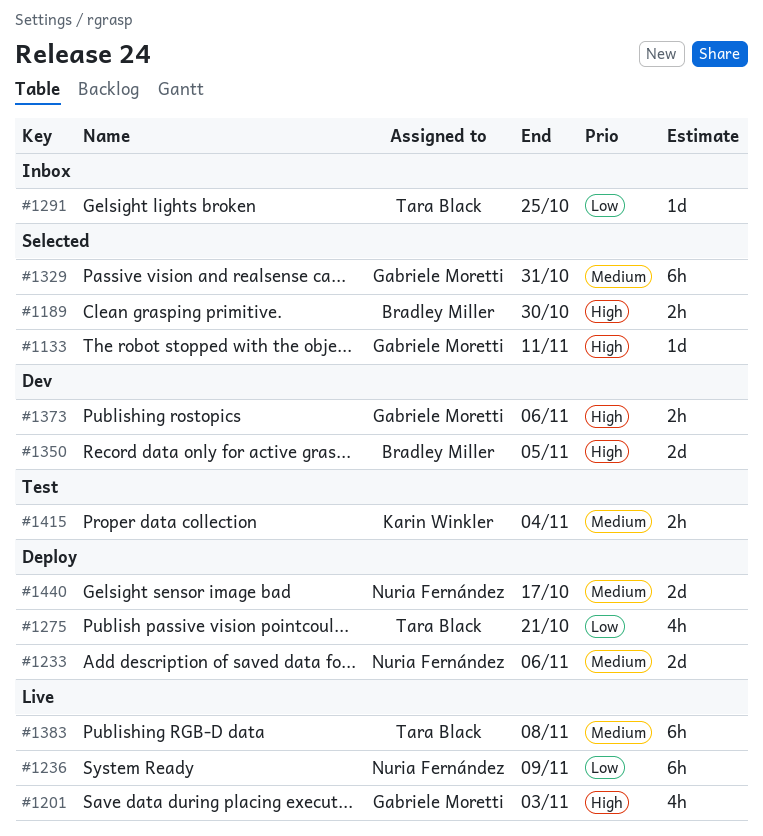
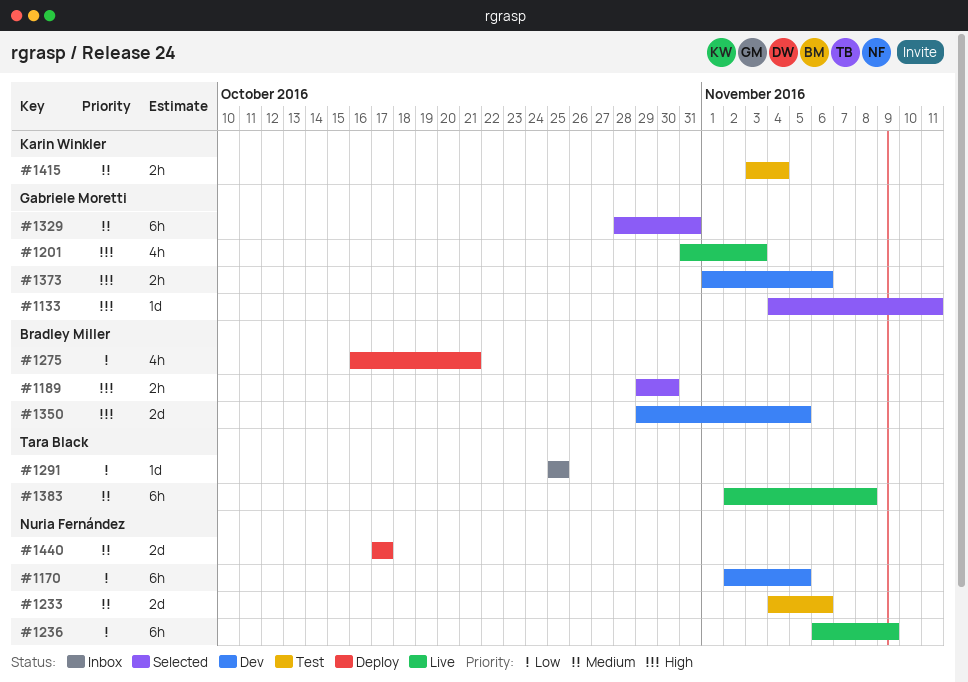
#1170: none -> present
#1233, status: Deploy -> Test
#1275, owner: Tara Black -> Bradley Miller

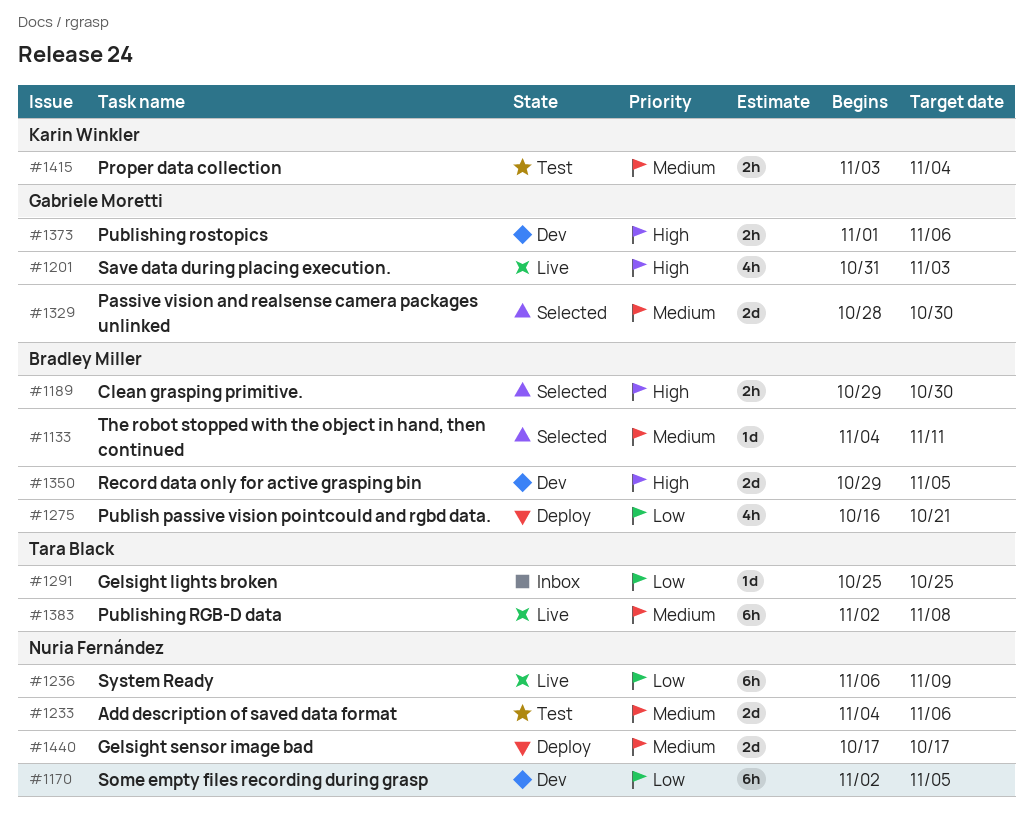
#1133, owner: Gabriele Moretti -> Bradley Miller
#1133, priority: High -> Medium
#1329, estimate: 6h -> 2d
#1329, due: Oct 31 -> Oct 30

